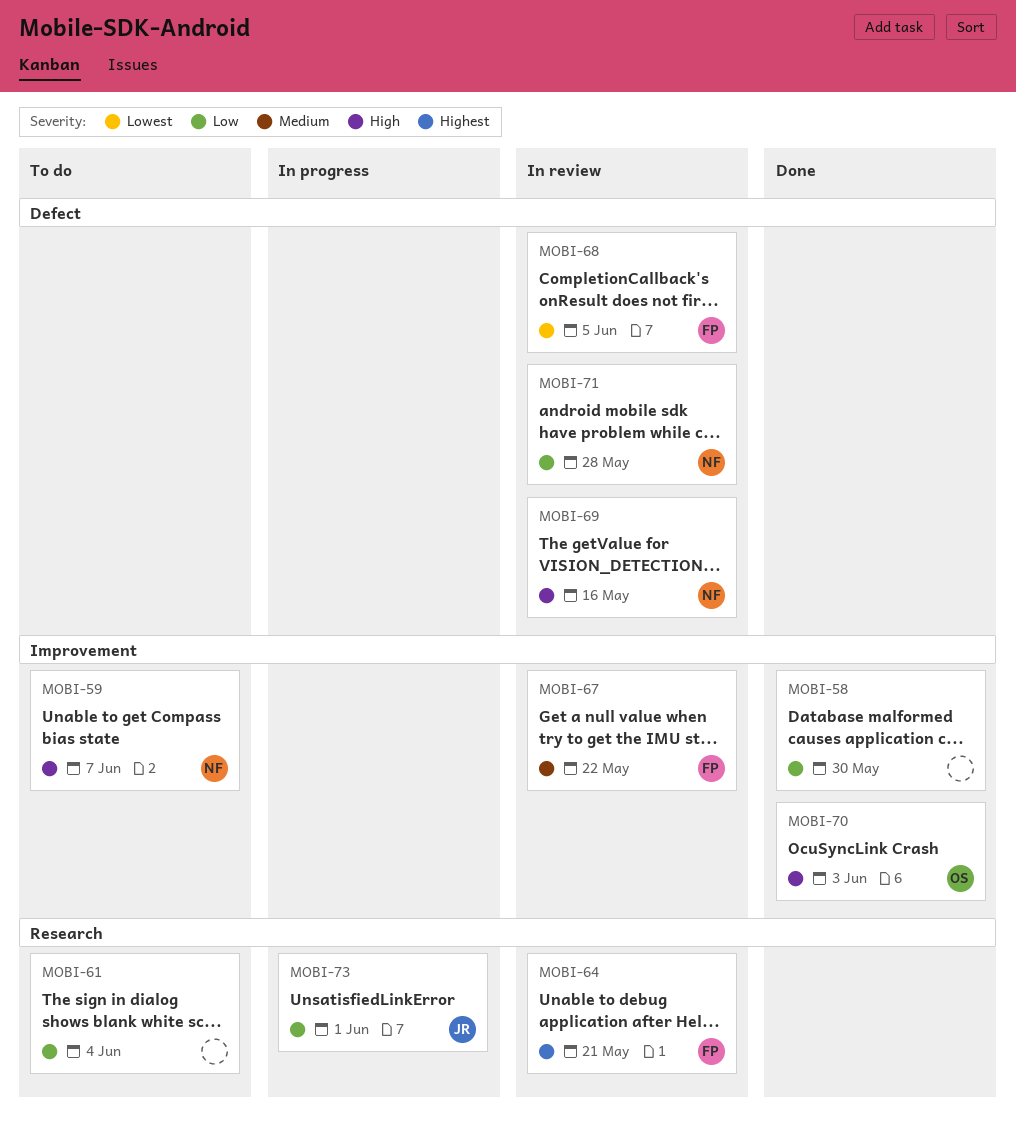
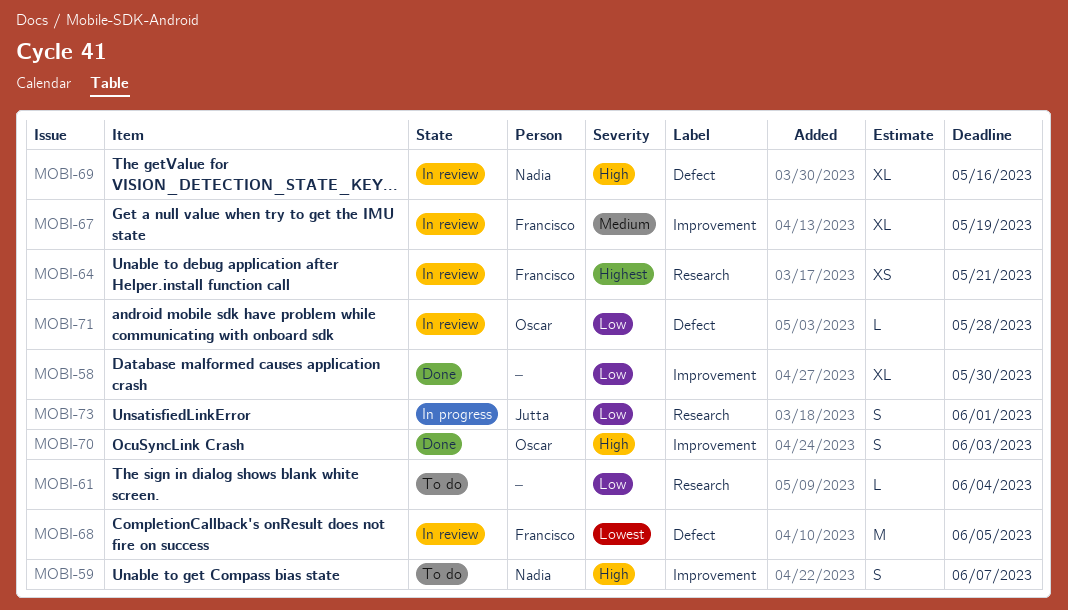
MOBI-67, due: May 22 -> May 19
MOBI-71, owner: Nadia -> Oscar

